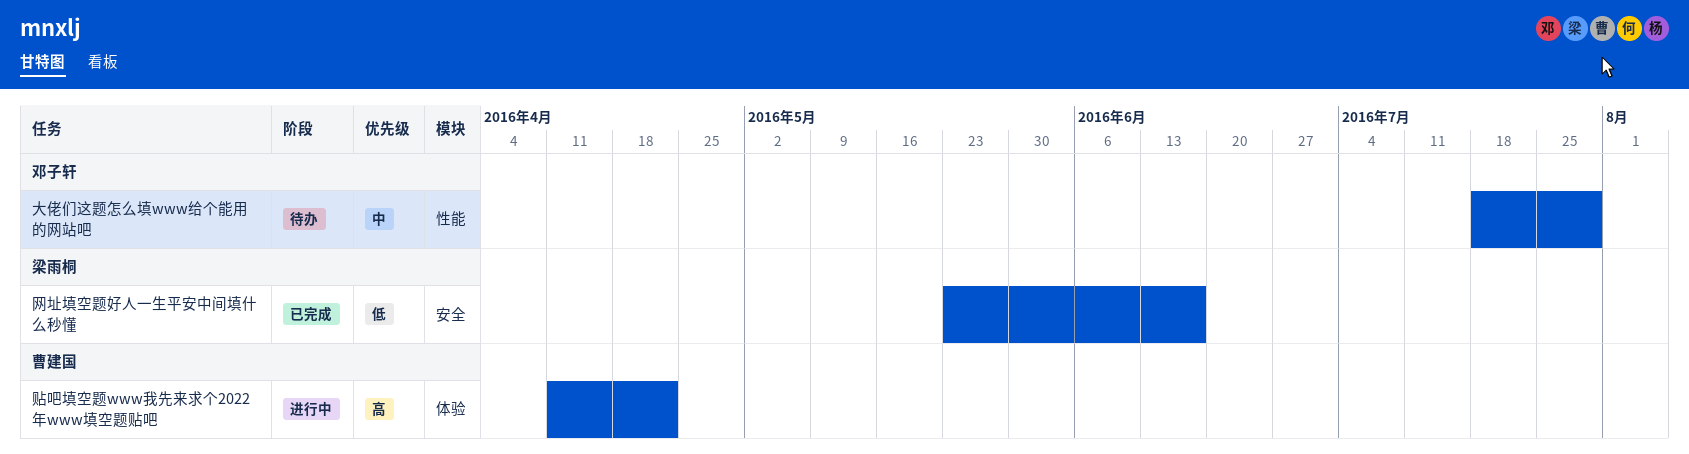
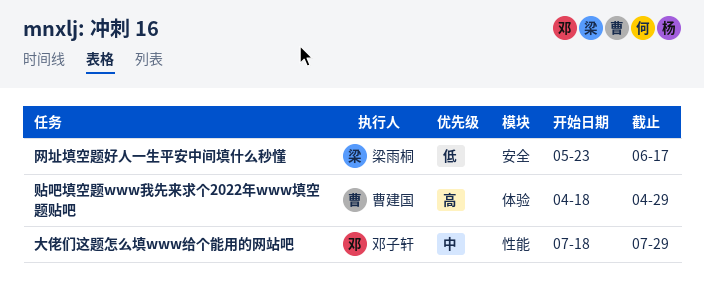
贴吧填空题www我先来求个2022年www填空题贴吧, start: Apr 11 -> Apr 18
贴吧填空题www我先来求个2022年www填空题贴吧, due: Apr 22 -> Apr 29

